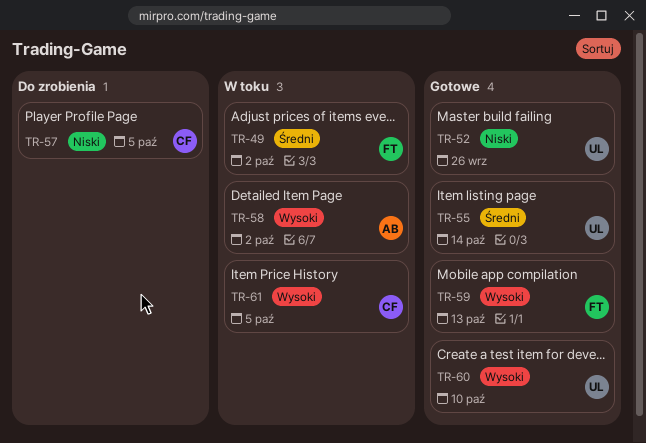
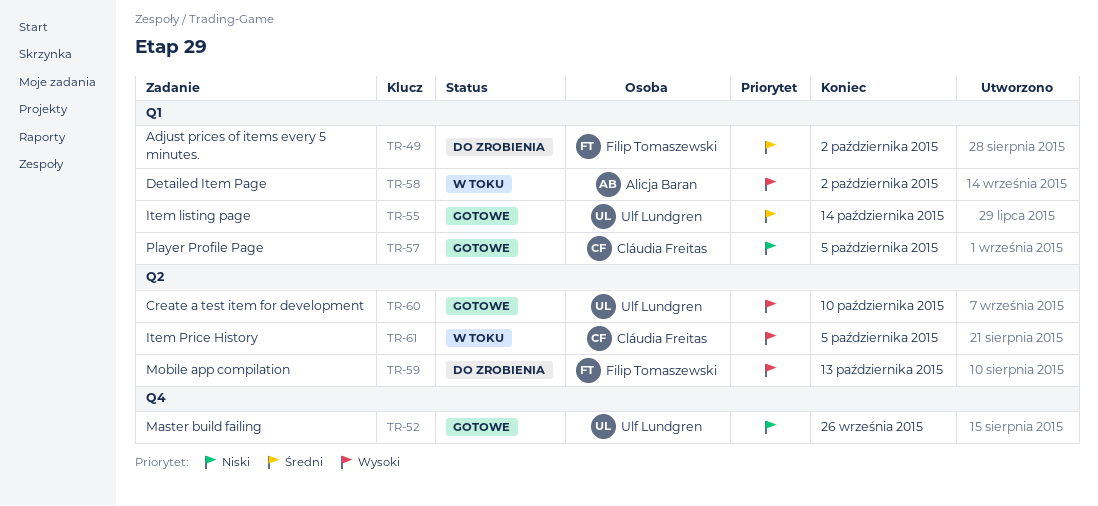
TR-49, status: W toku -> Do zrobienia
TR-57, status: Do zrobienia -> Gotowe
TR-59, status: Gotowe -> Do zrobienia

